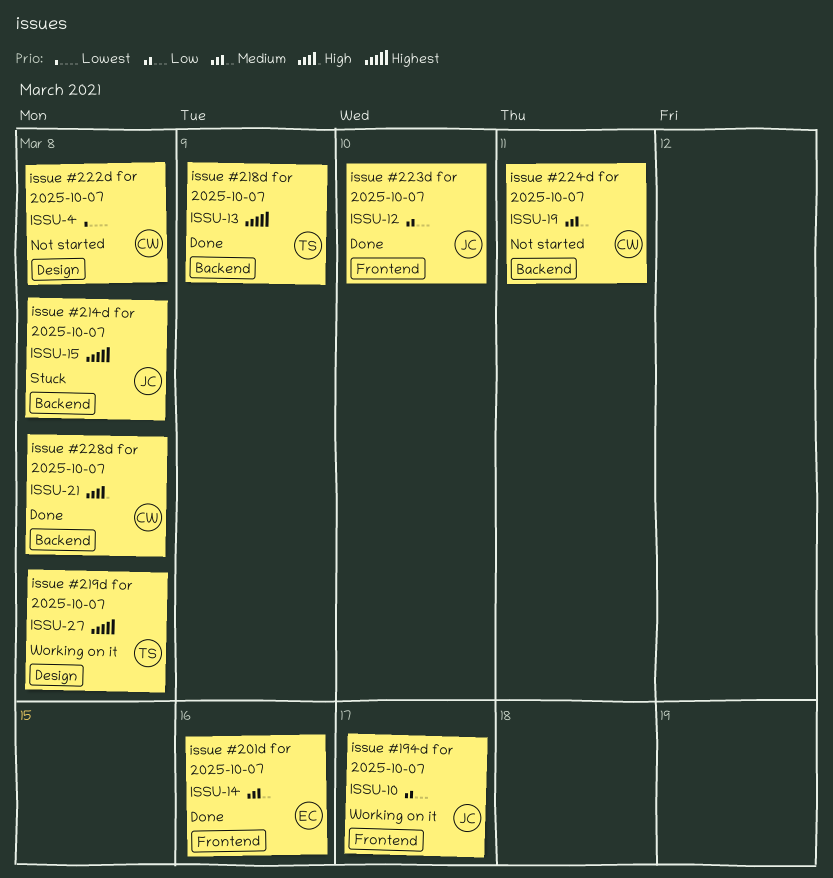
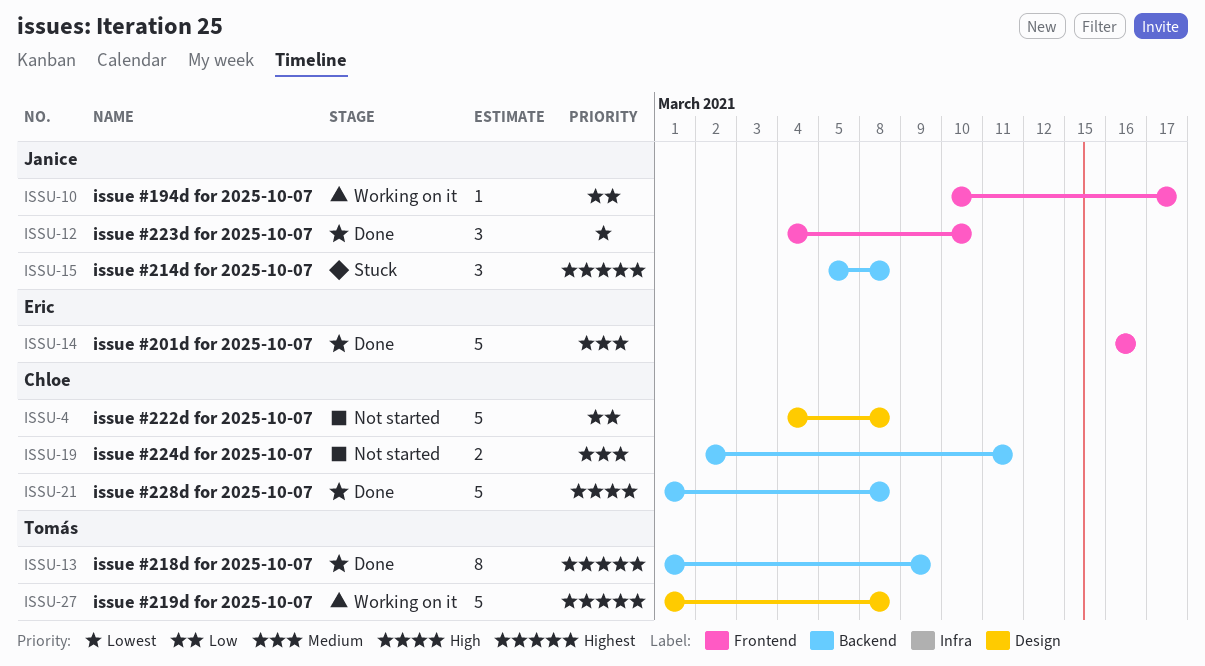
ISSU-4, priority: Lowest -> Low
ISSU-12, priority: Low -> Lowest

